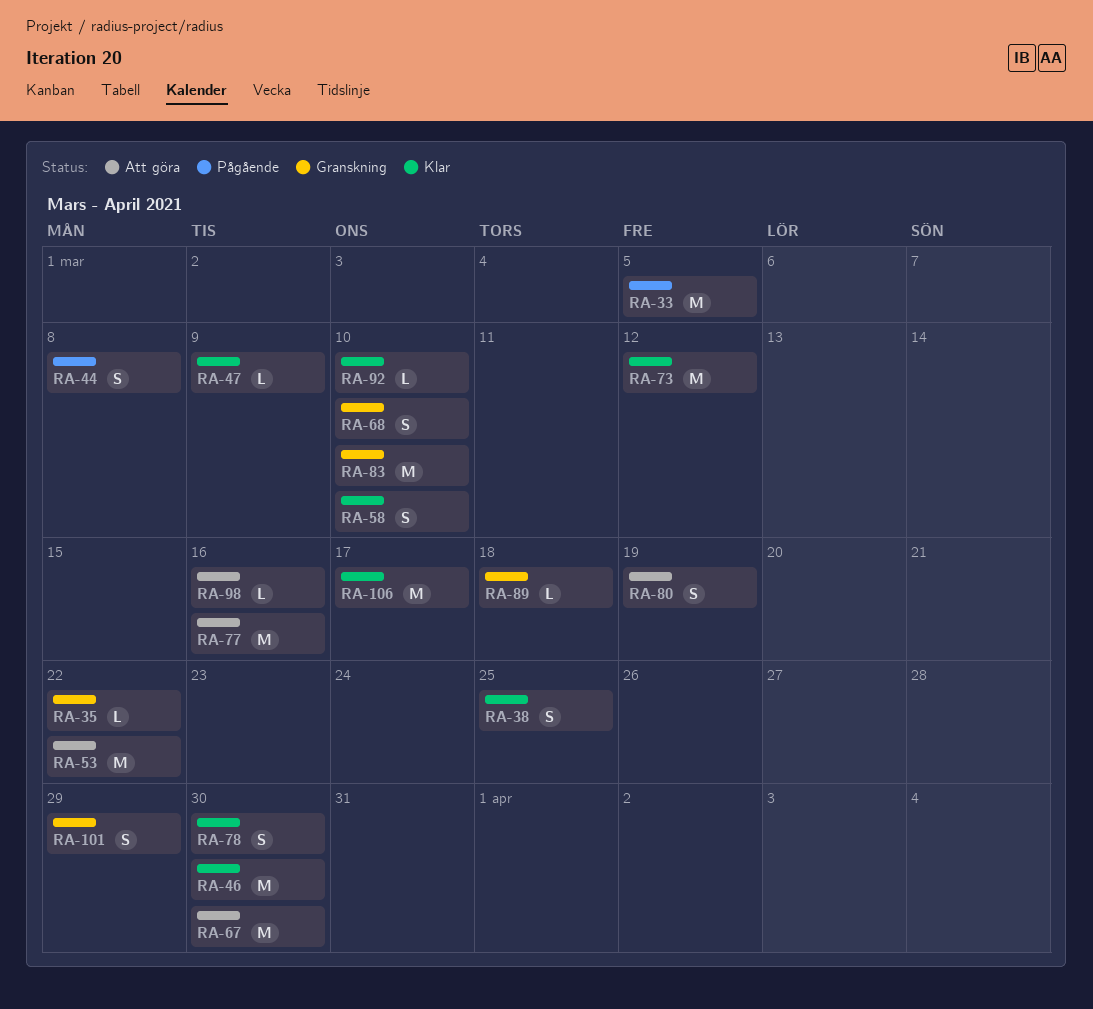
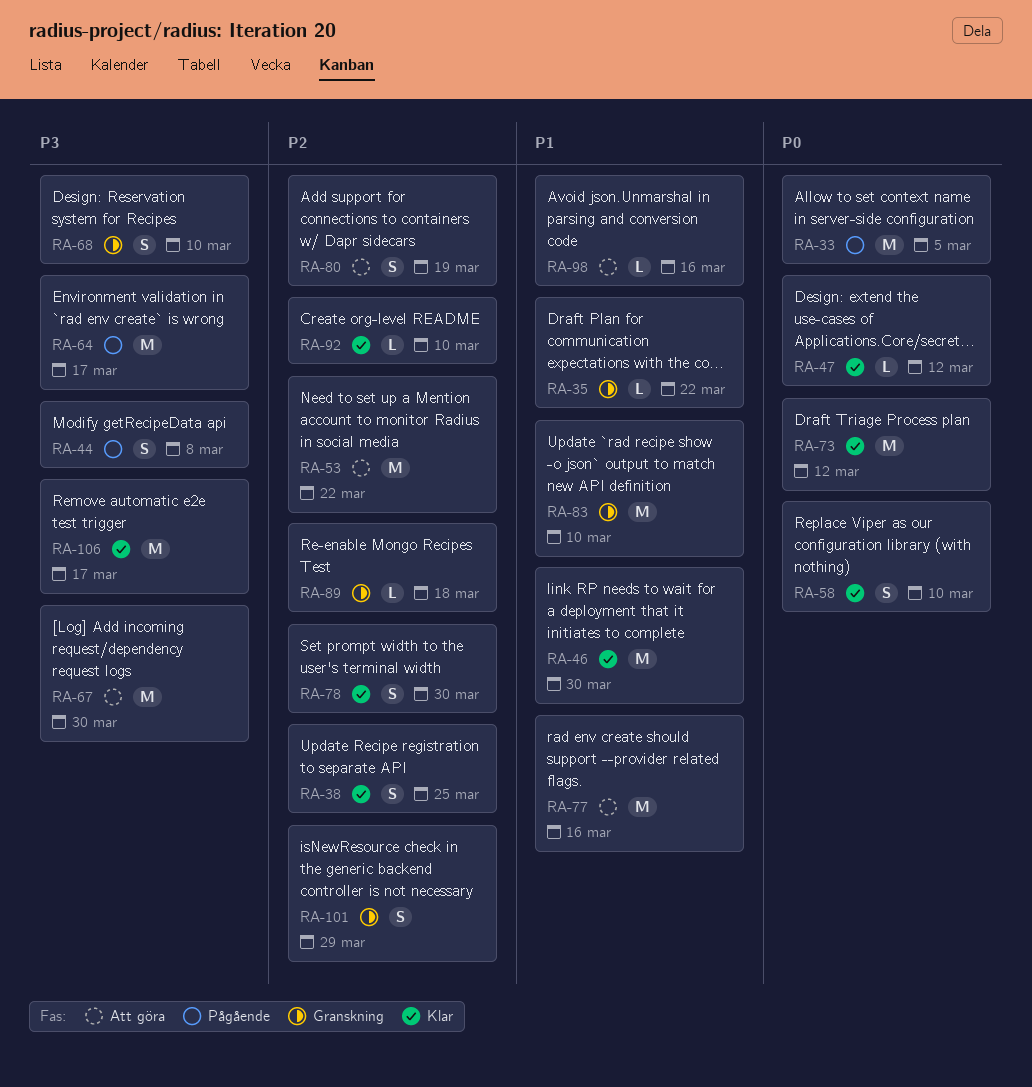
RA-47, due: Mar 9 -> Mar 12
RA-64: none -> present

